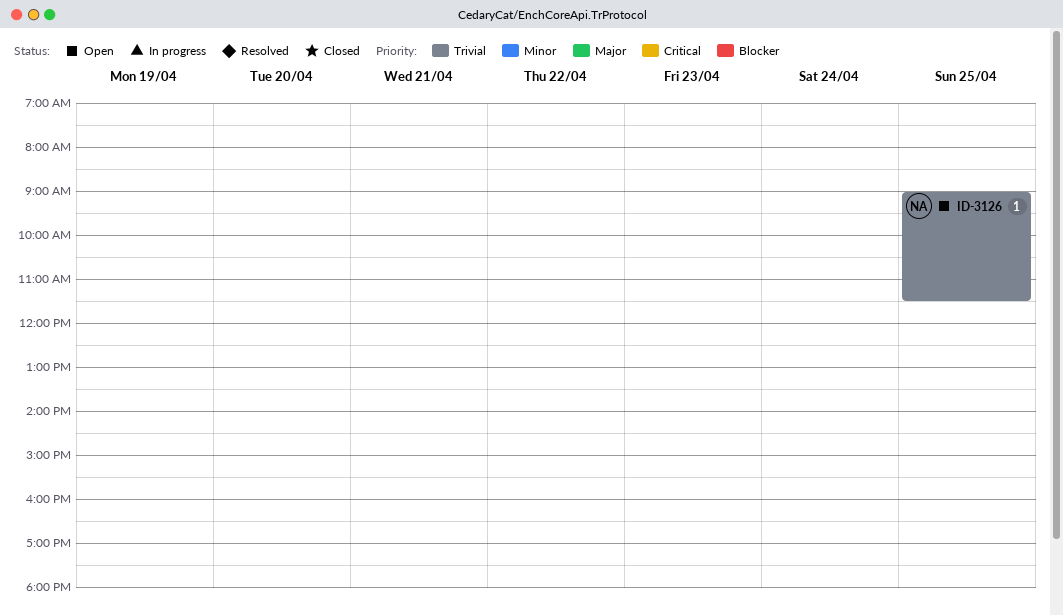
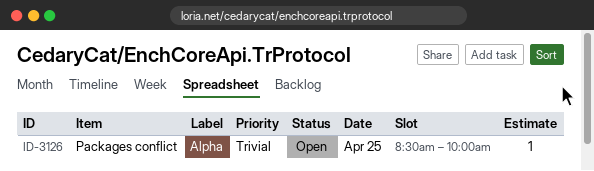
ID-3126, begins: 09:00 -> 08:30
ID-3126, ends: 11:30 -> 10:00

